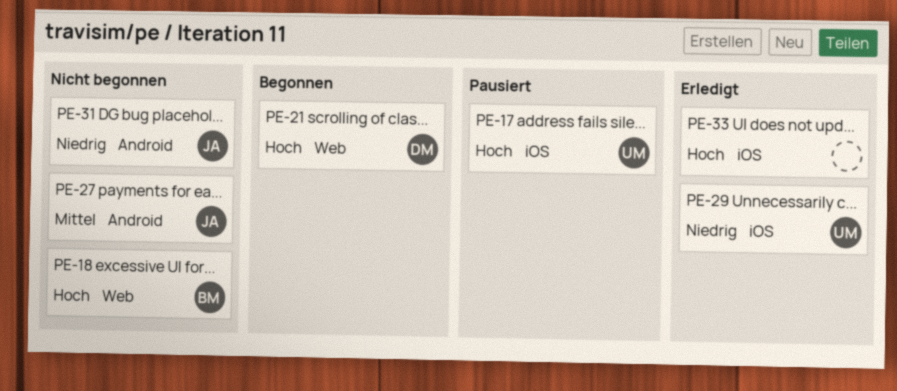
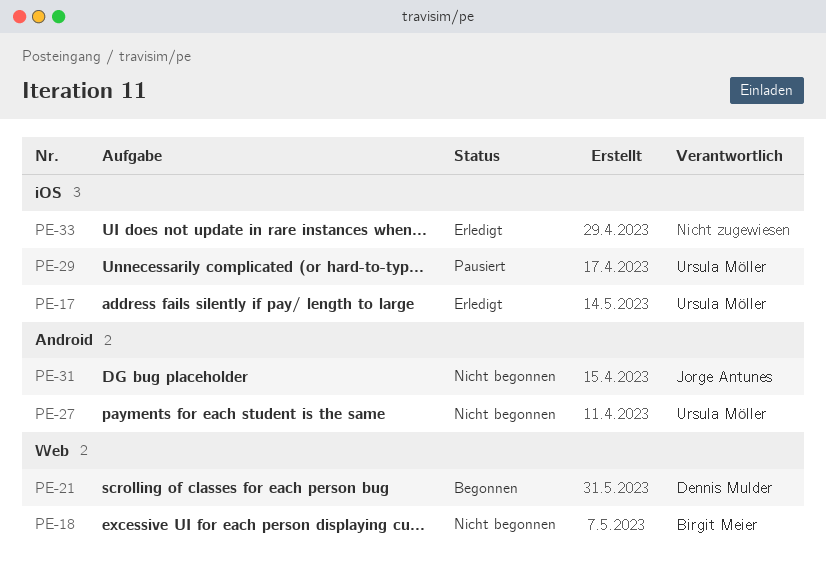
PE-17, status: Pausiert -> Erledigt
PE-27, owner: Jorge Antunes -> Ursula Möller
PE-29, status: Erledigt -> Pausiert

